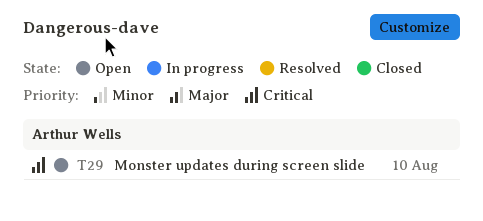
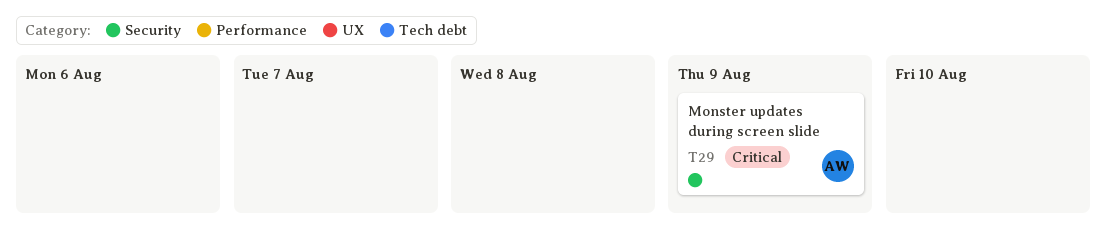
T29, due: Aug 10 -> Aug 9

